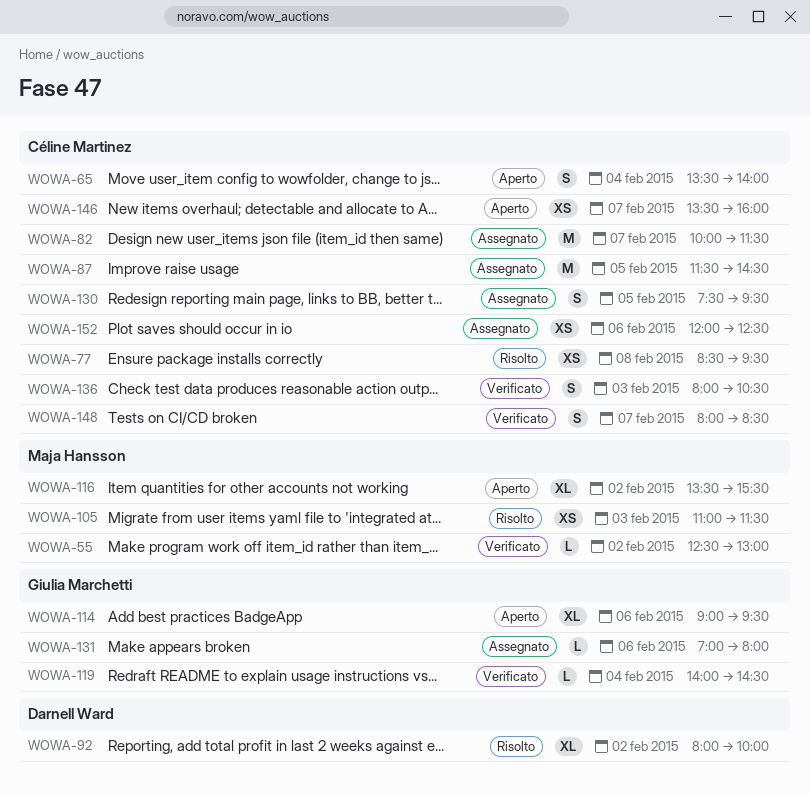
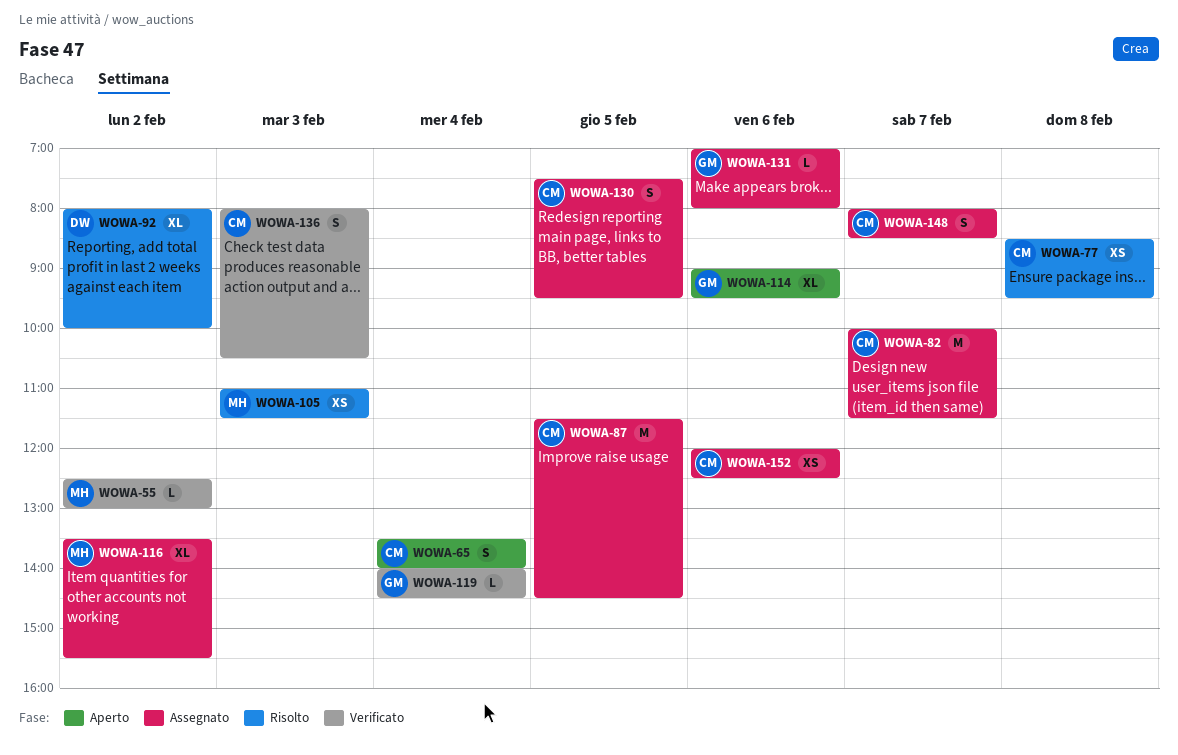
WOWA-116, status: Aperto -> Assegnato
WOWA-146: present -> none
WOWA-148, status: Verificato -> Assegnato

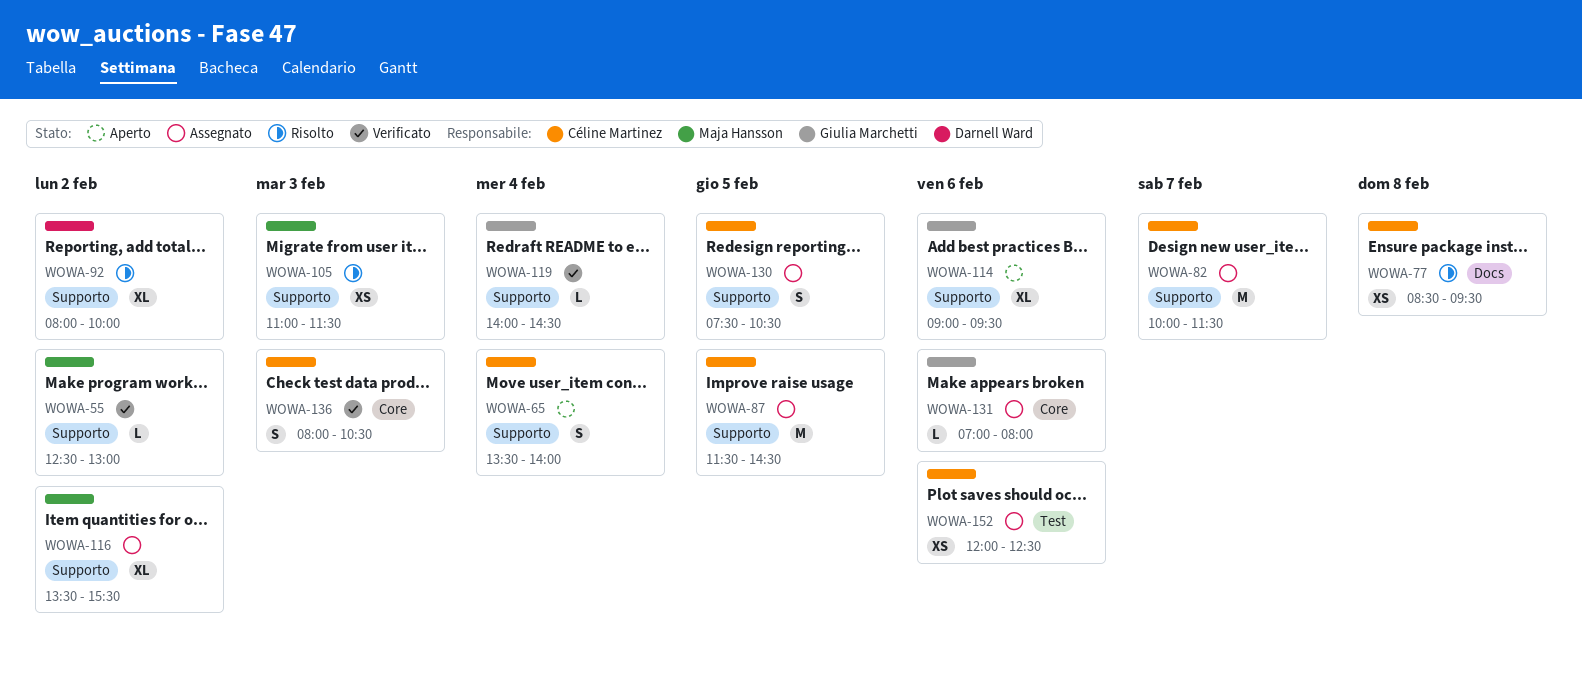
WOWA-130, ends: 09:30 -> 10:30
WOWA-148: present -> none

